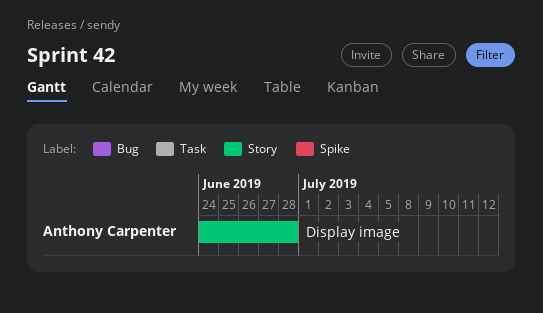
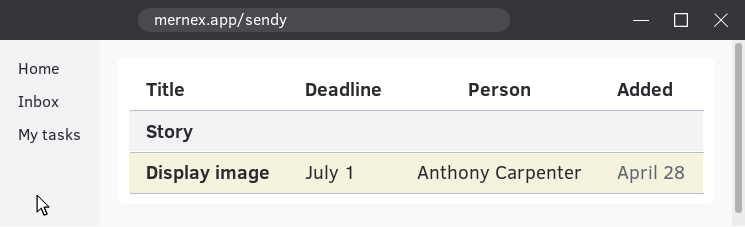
Display image, due: Jun 28 -> Jul 1

